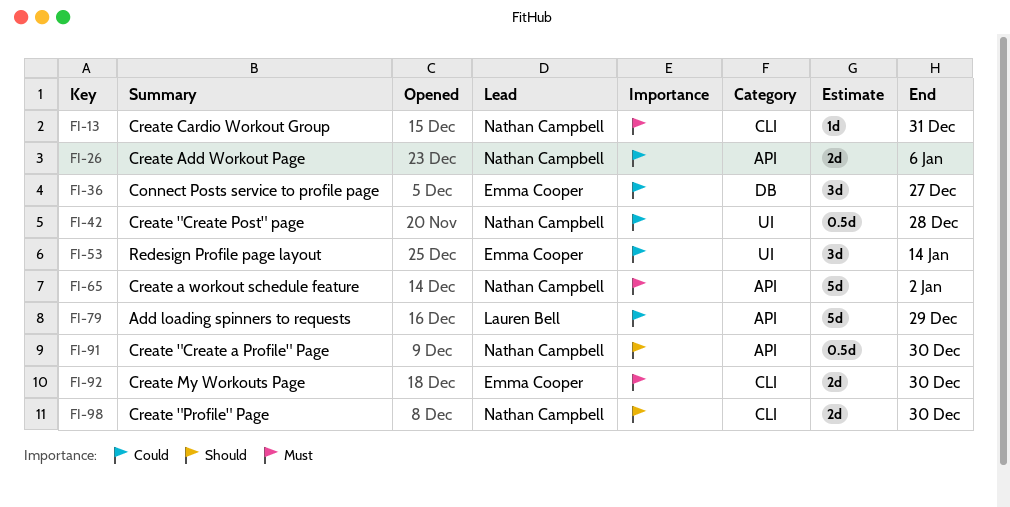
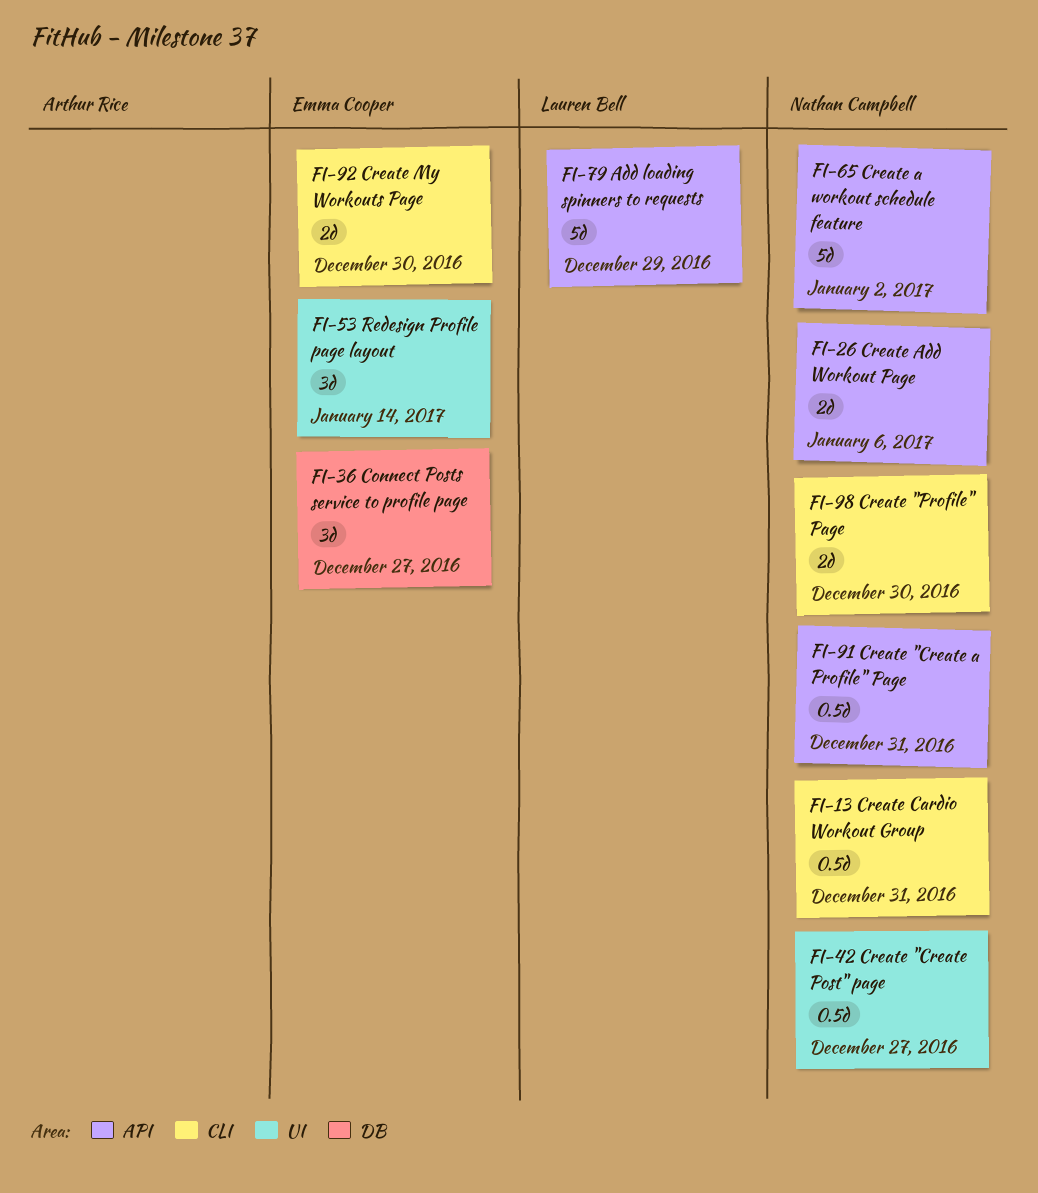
FI-13, estimate: 1d -> 0.5d
FI-42, due: Dec 28 -> Dec 27
FI-91, due: Dec 30 -> Dec 31

